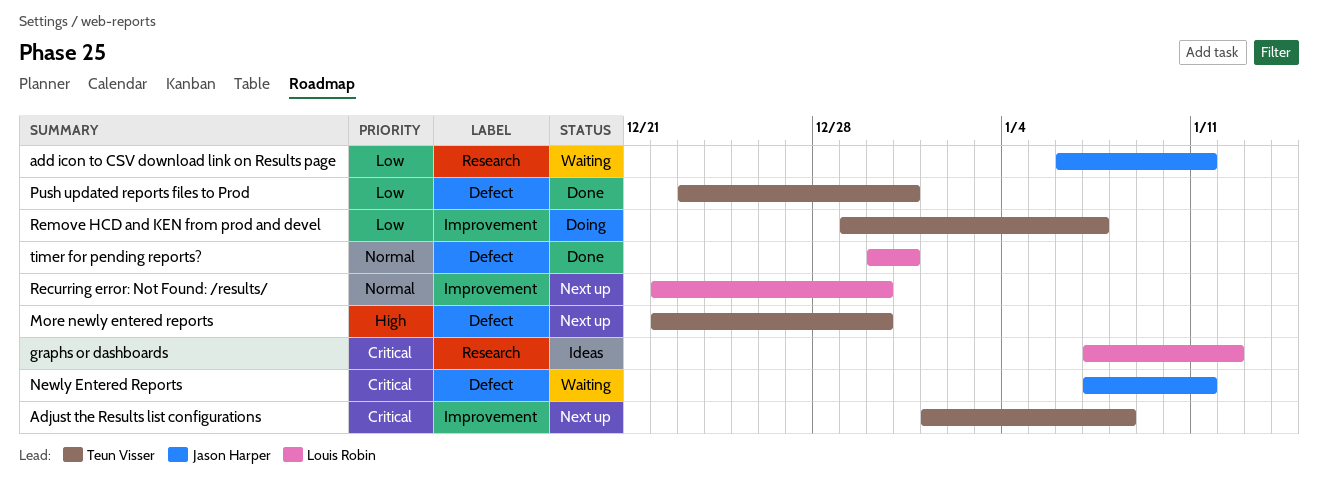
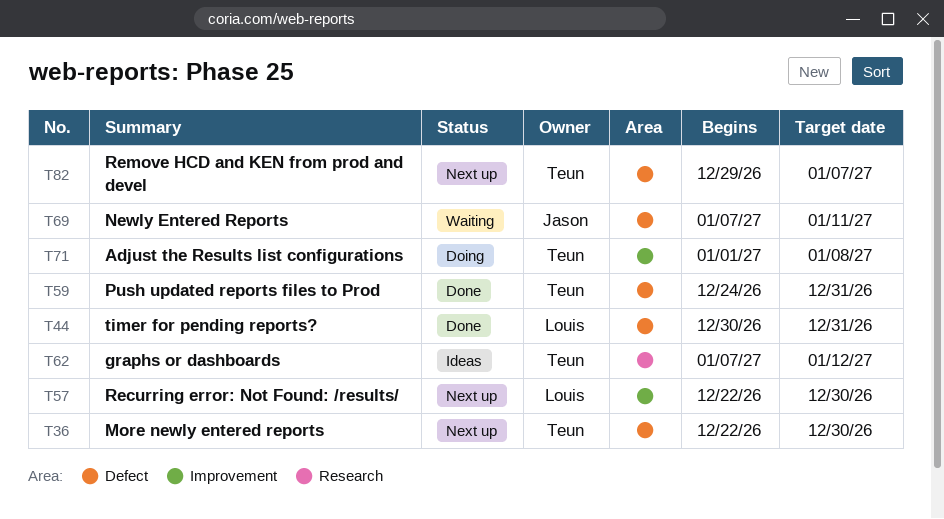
add icon to CSV download link on Results page: present -> none
Adjust the Results list configurations, status: Next up -> Doing
graphs or dashboards, owner: Louis Robin -> Teun Visser
Push updated reports files to Prod, start: Dec 23 -> Dec 24
Remove HCD and KEN from prod and devel, status: Doing -> Next up
Remove HCD and KEN from prod and devel, label: Improvement -> Defect

